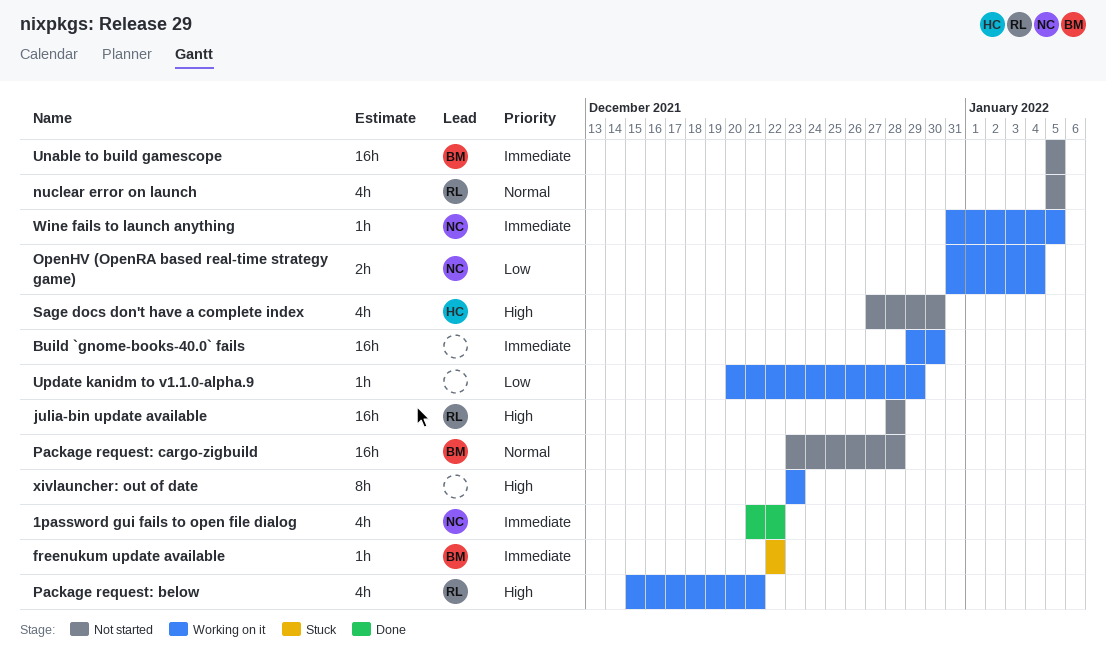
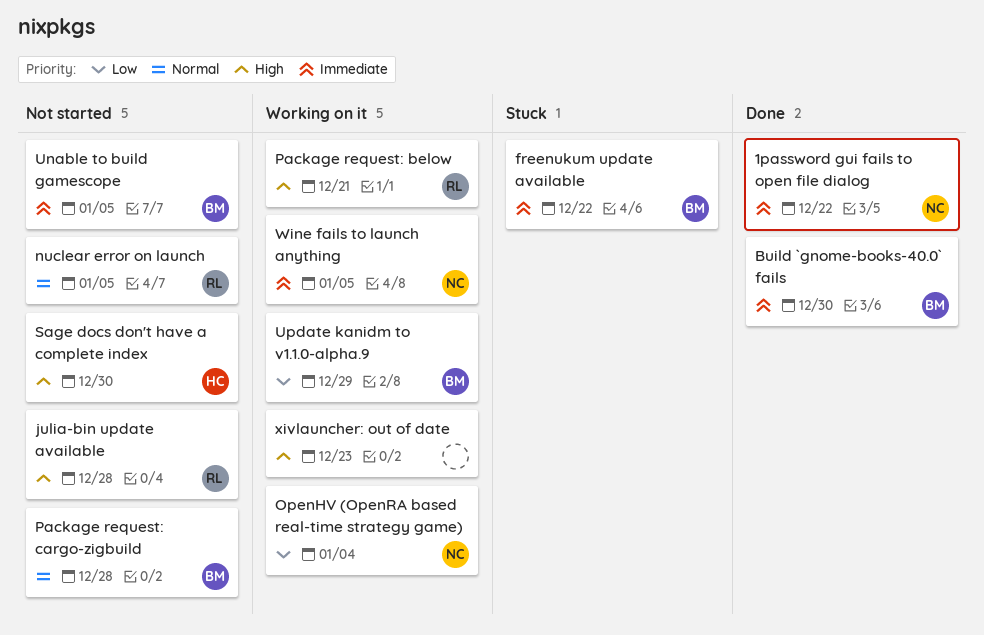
Build `gnome-books-40.0` fails, status: Working on it -> Done
Build `gnome-books-40.0` fails, owner: none -> BM
Update kanidm to v1.1.0-alpha.9, owner: none -> BM

